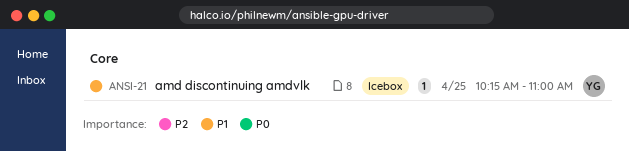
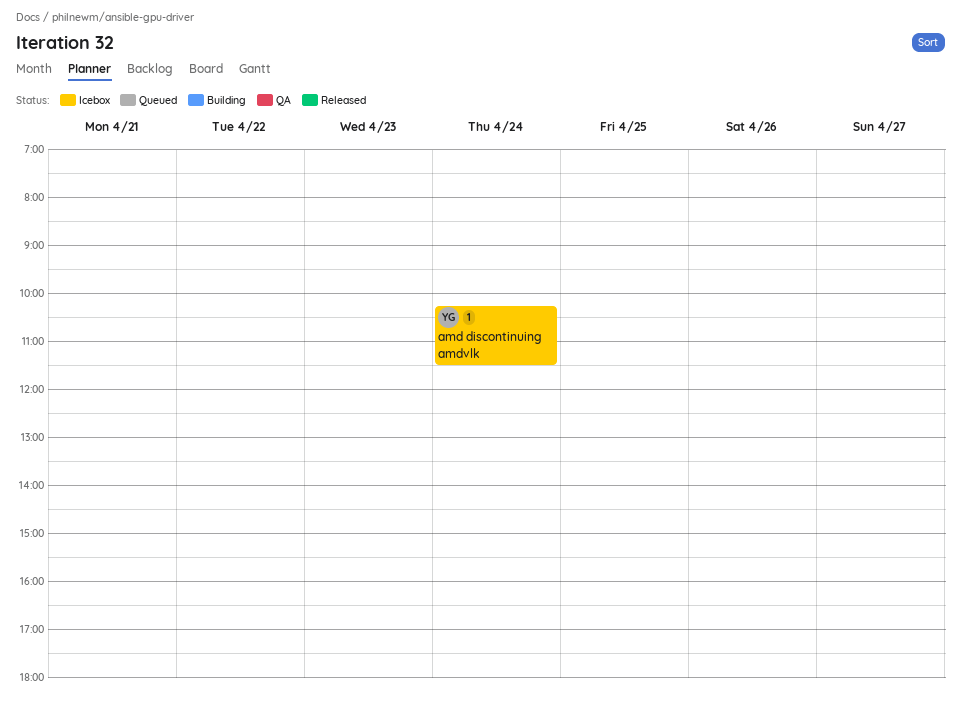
amd discontinuing amdvlk, day: Apr 25 -> Apr 24
amd discontinuing amdvlk, ends: 11:00 -> 11:30

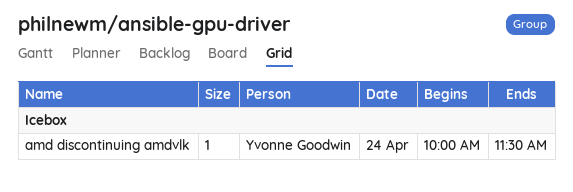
amd discontinuing amdvlk, begins: 10:15 -> 10:00

